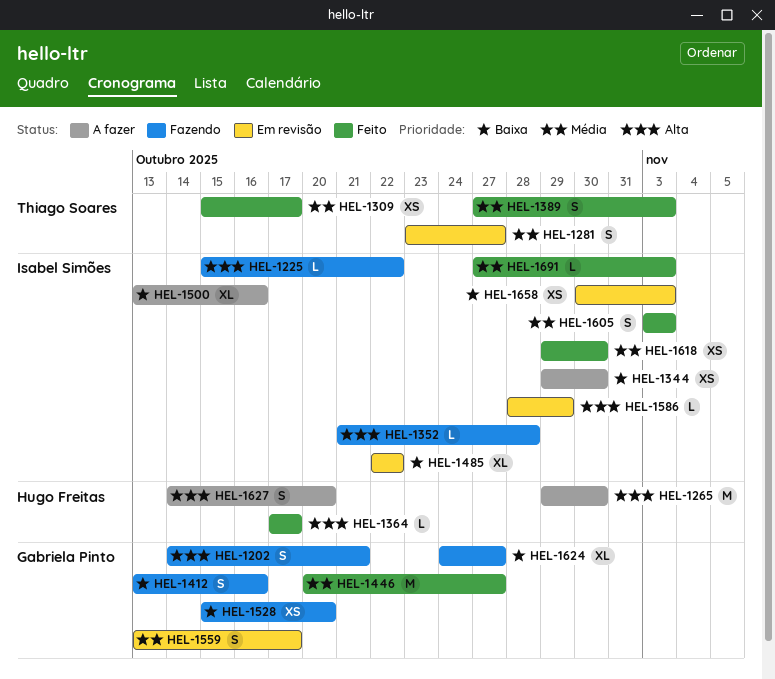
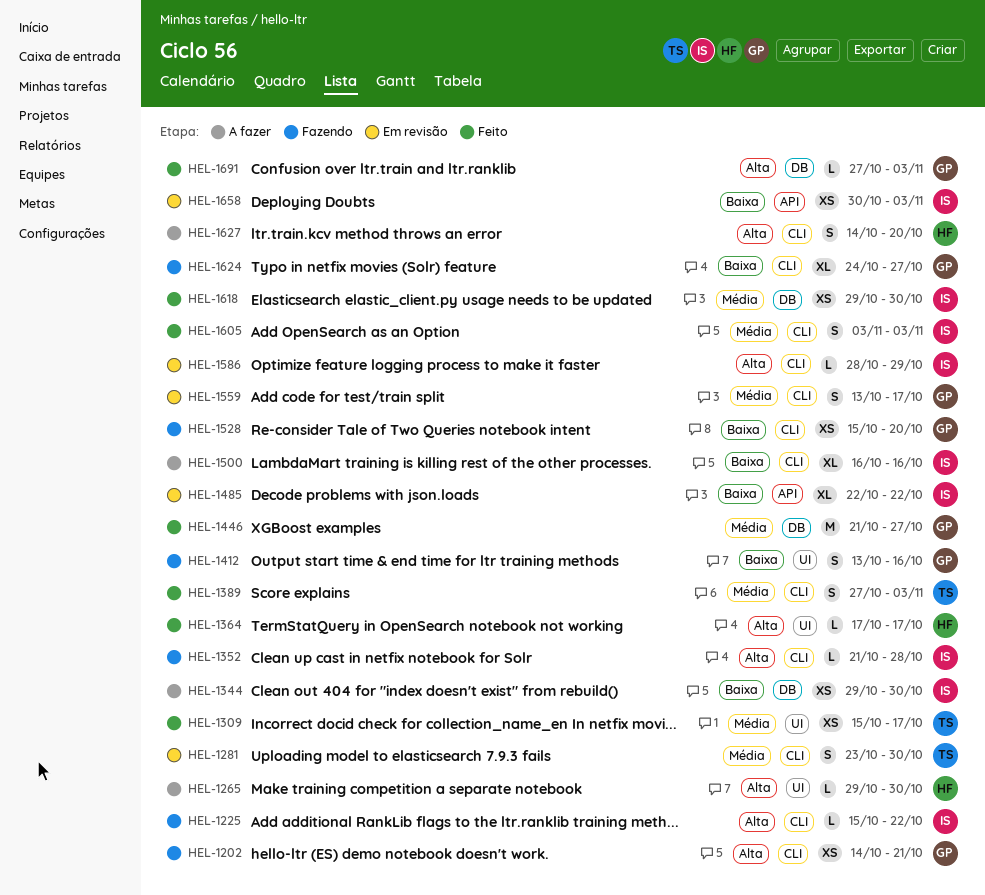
HEL-1202, estimate: S -> XS
HEL-1265, estimate: M -> L
HEL-1281, due: Oct 27 -> Oct 30
HEL-1446, start: Oct 20 -> Oct 21
HEL-1500, start: Oct 13 -> Oct 16
HEL-1691, owner: Isabel Simões -> Gabriela Pinto
HEL-1691, priority: Média -> Alta

